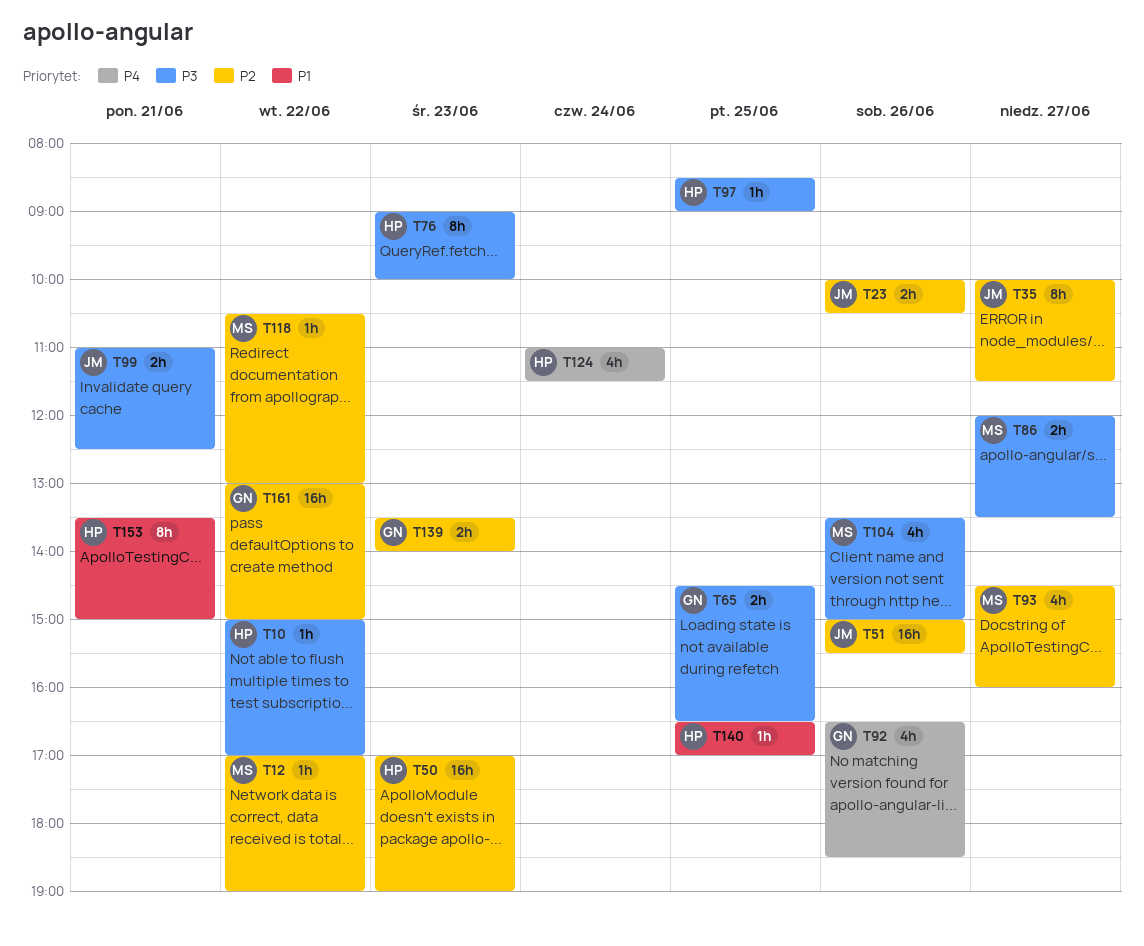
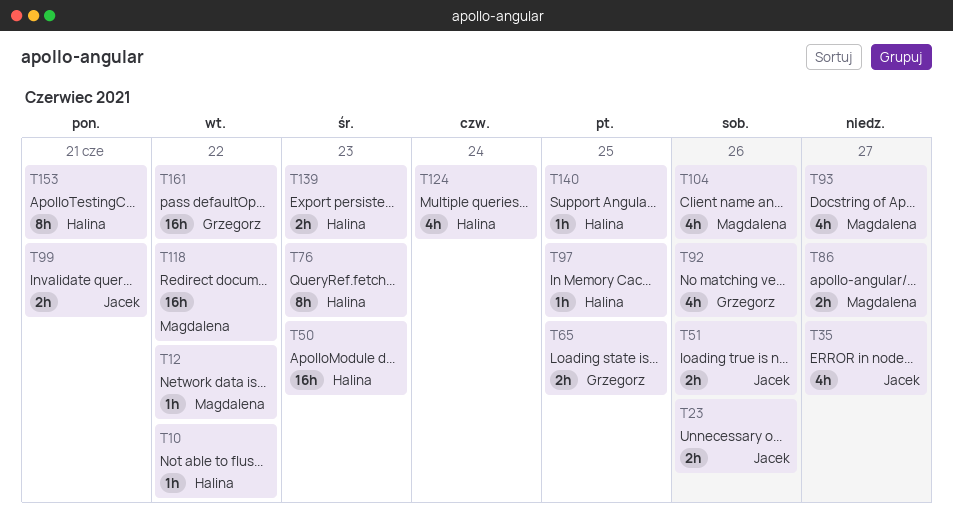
T35, estimate: 8h -> 4h
T51, estimate: 16h -> 2h
T118, estimate: 1h -> 16h
T139, owner: Grzegorz -> Halina

